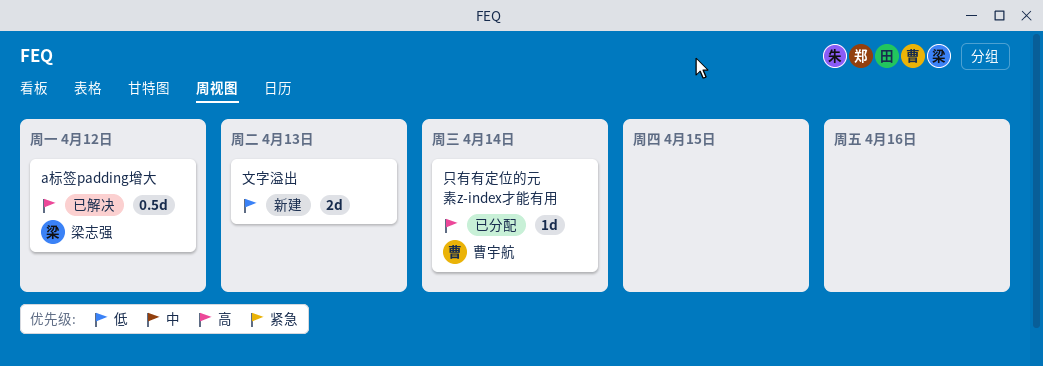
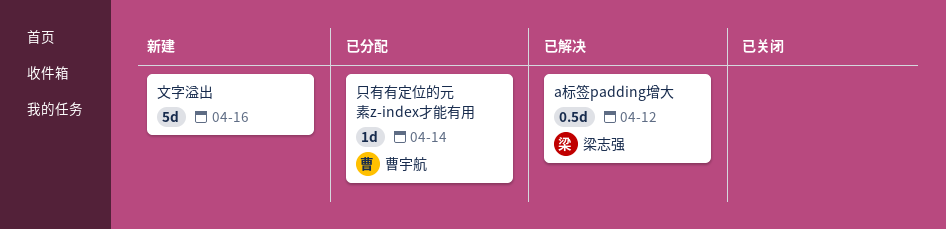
文字溢出, estimate: 2d -> 5d
文字溢出, due: Apr 13 -> Apr 16

